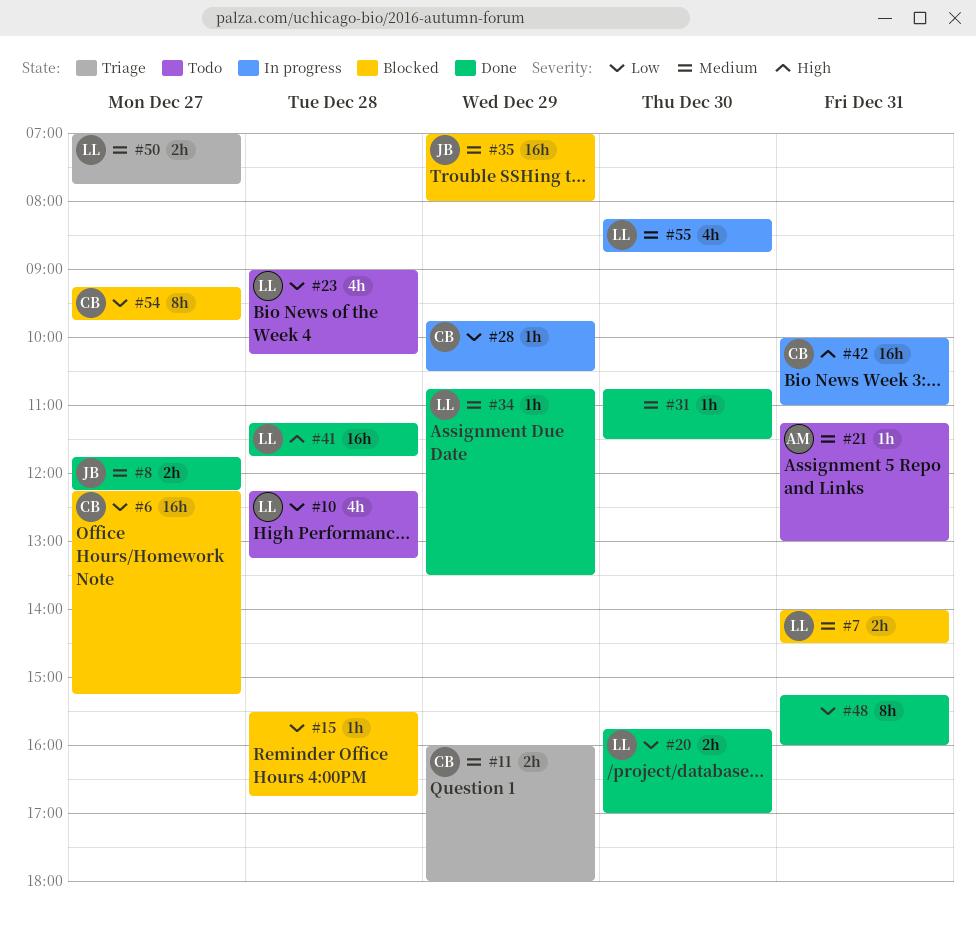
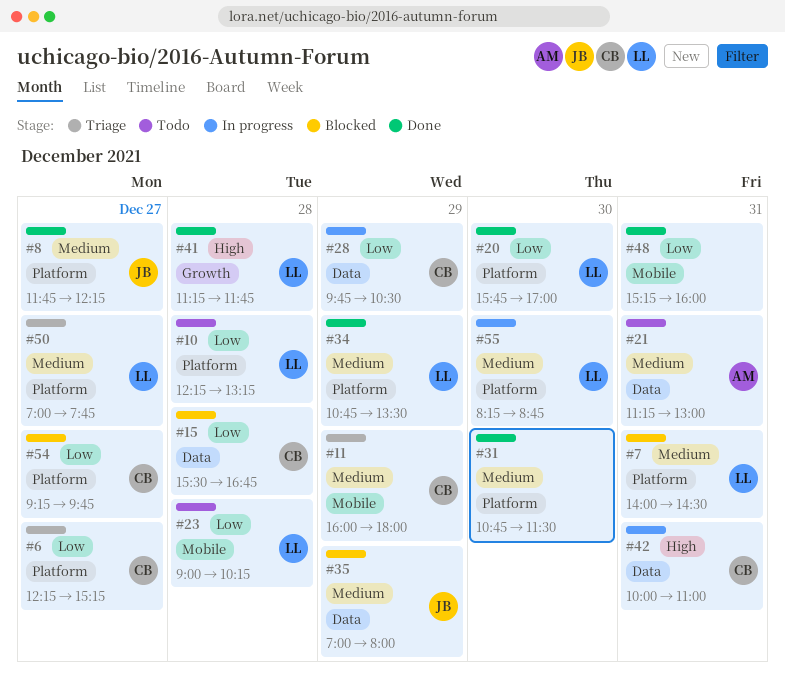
#6, status: Blocked -> Triage
#15, owner: none -> CB

